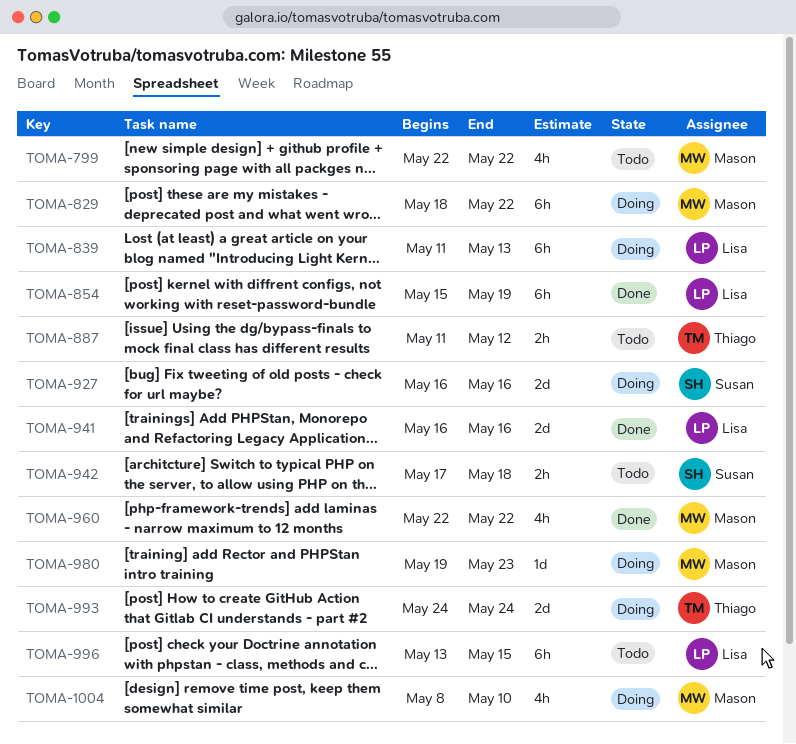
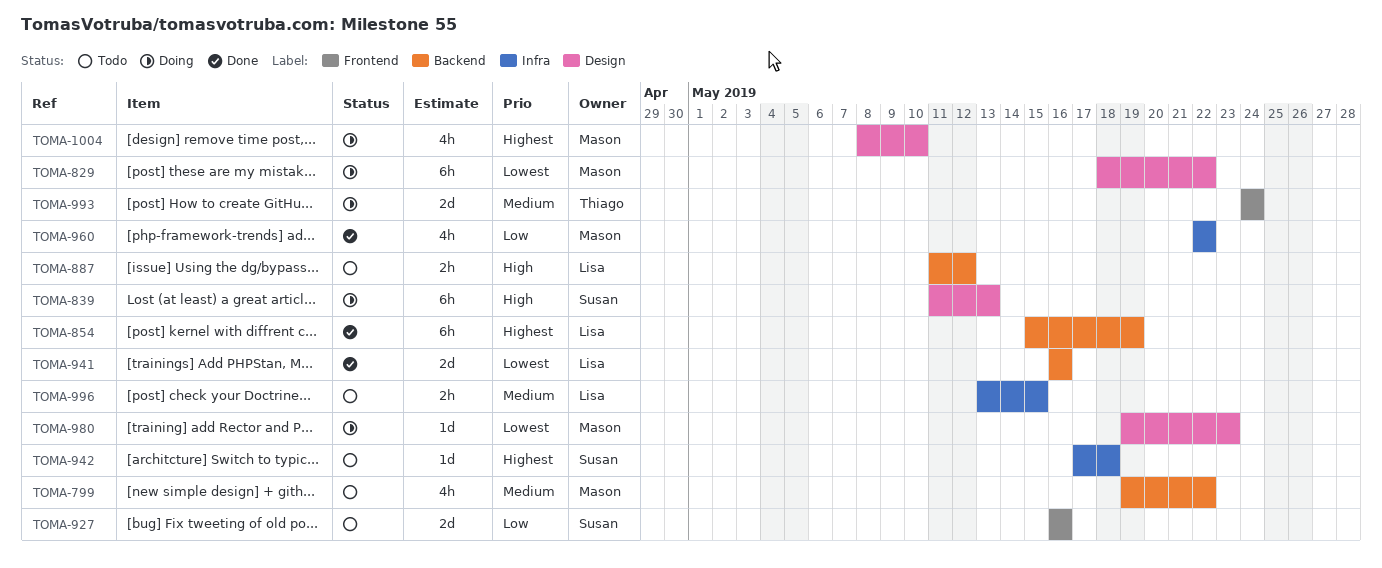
TOMA-799, start: May 22 -> May 19
TOMA-839, owner: Lisa -> Susan
TOMA-887, owner: Thiago -> Lisa
TOMA-927, status: Doing -> Todo
TOMA-942, estimate: 2h -> 1d
TOMA-996, estimate: 6h -> 2h

